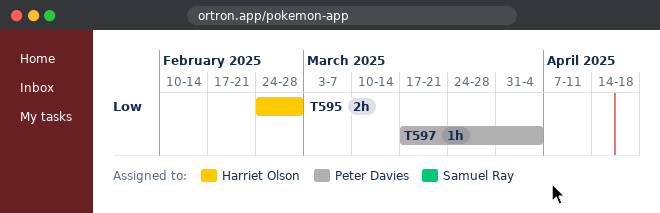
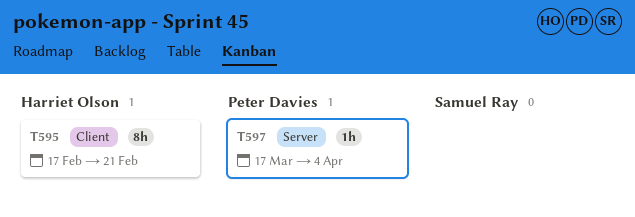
T595, estimate: 2h -> 8h
T595, start: Feb 24 -> Feb 17
T595, due: Feb 28 -> Feb 21

